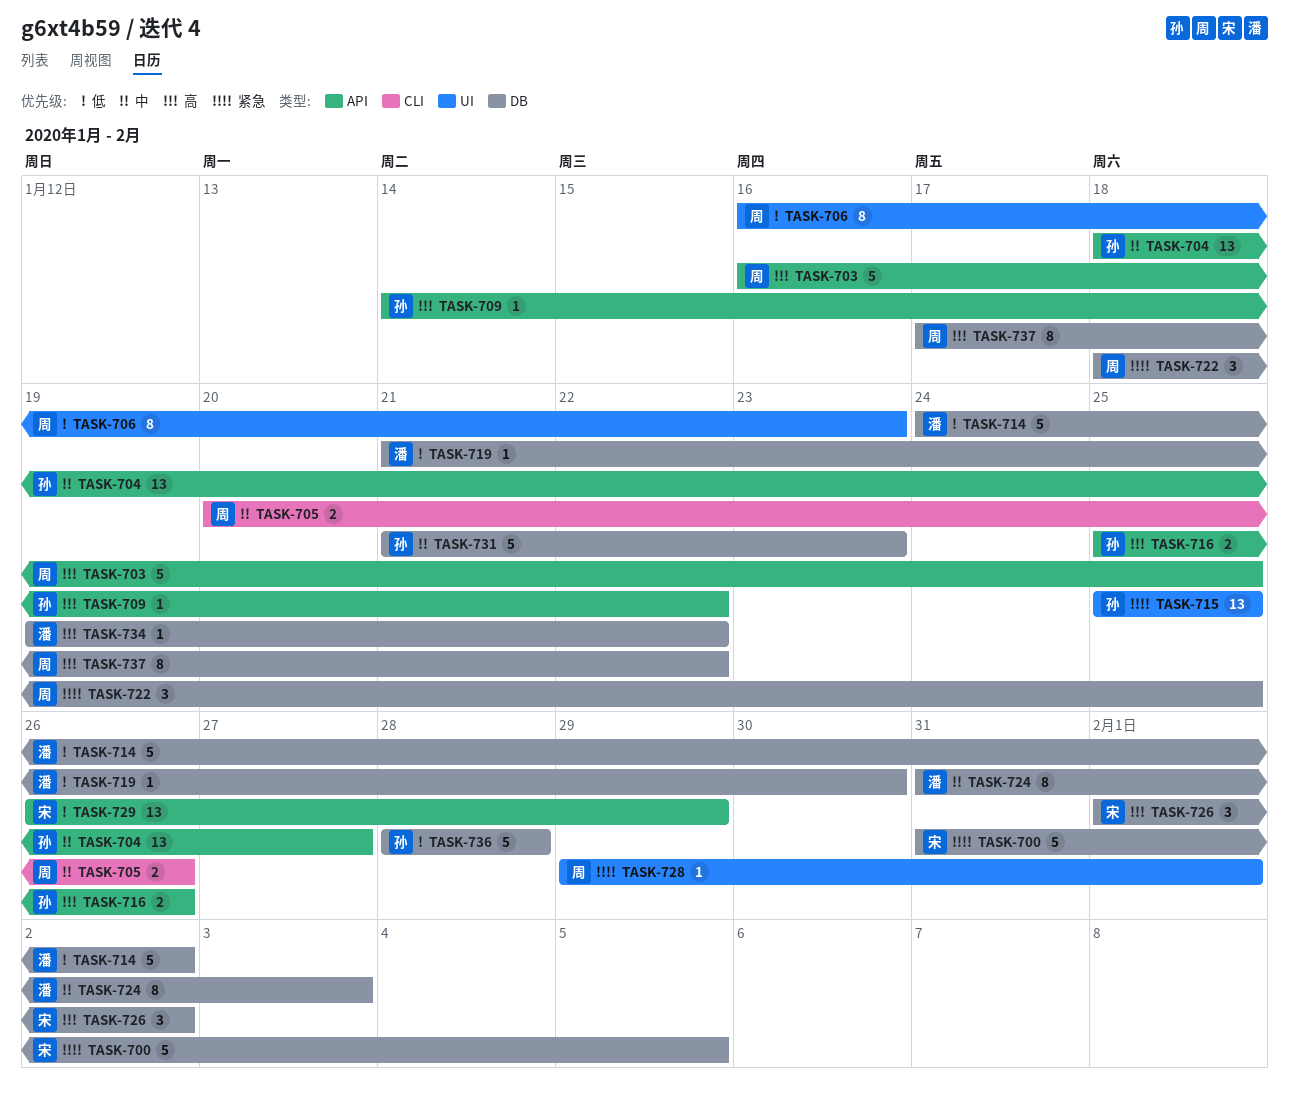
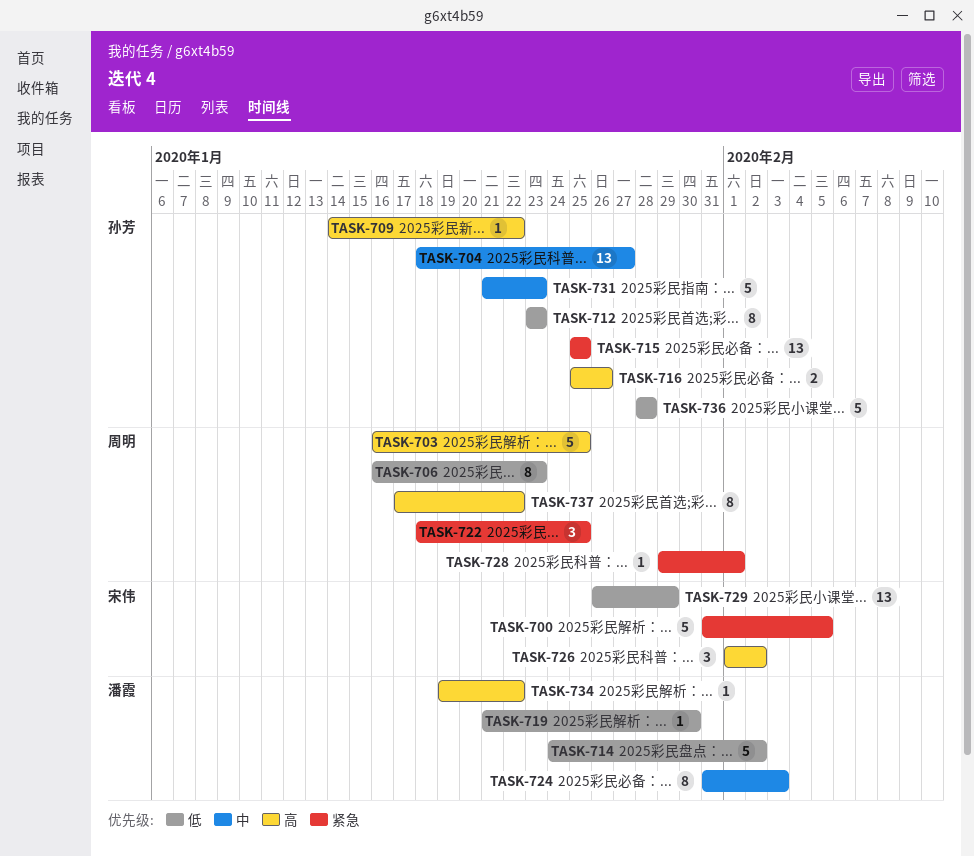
TASK-705: present -> none
TASK-712: none -> present

